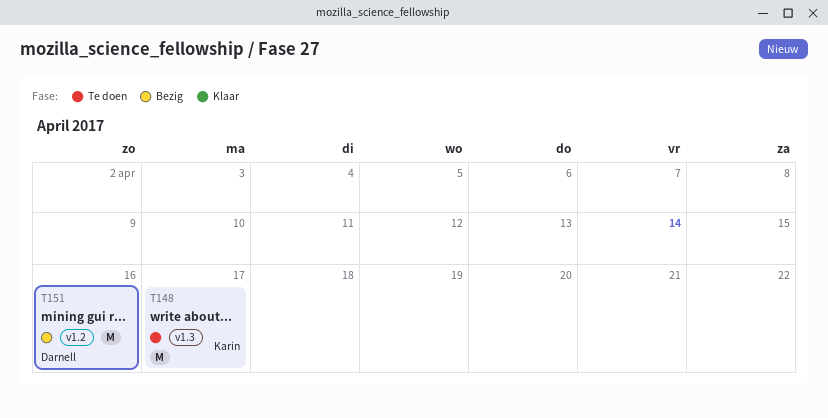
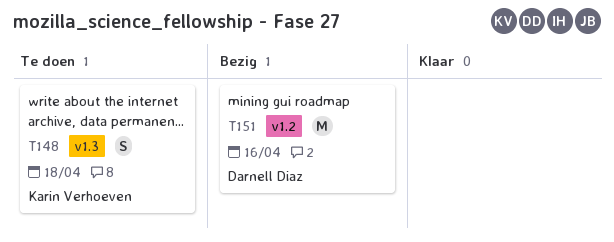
T148, estimate: M -> S
T148, due: Apr 17 -> Apr 18

